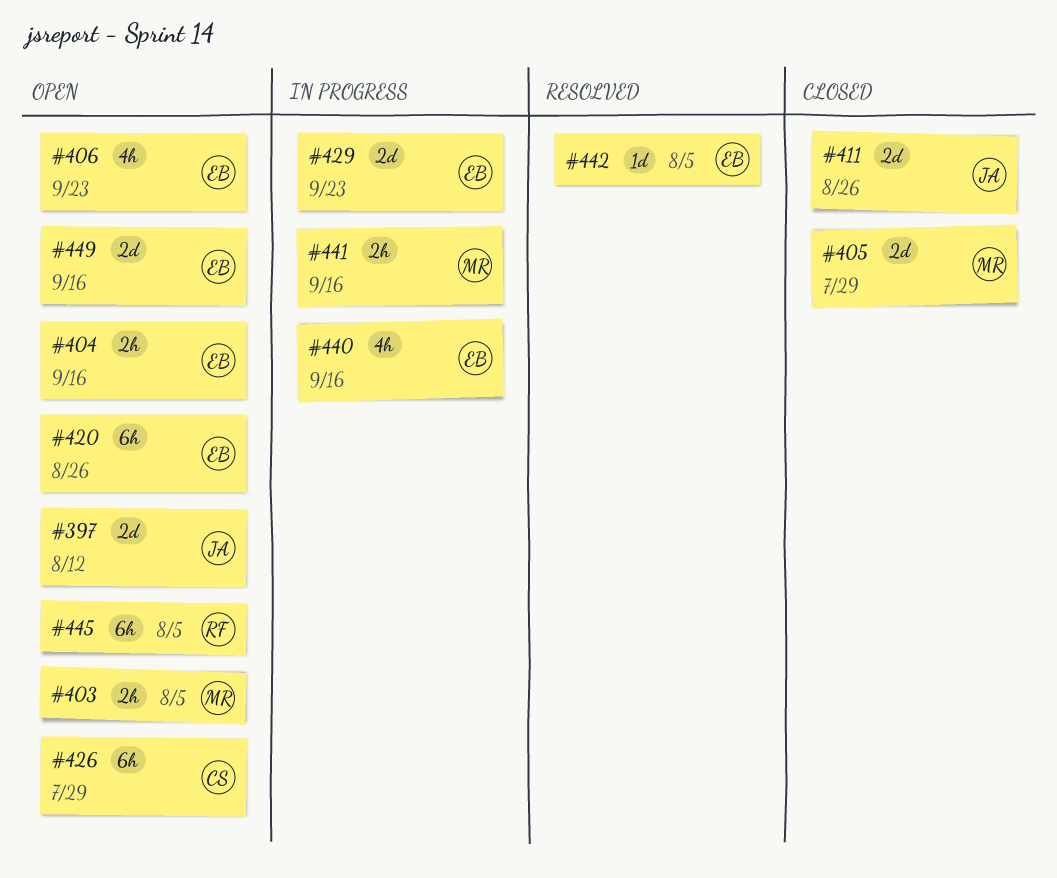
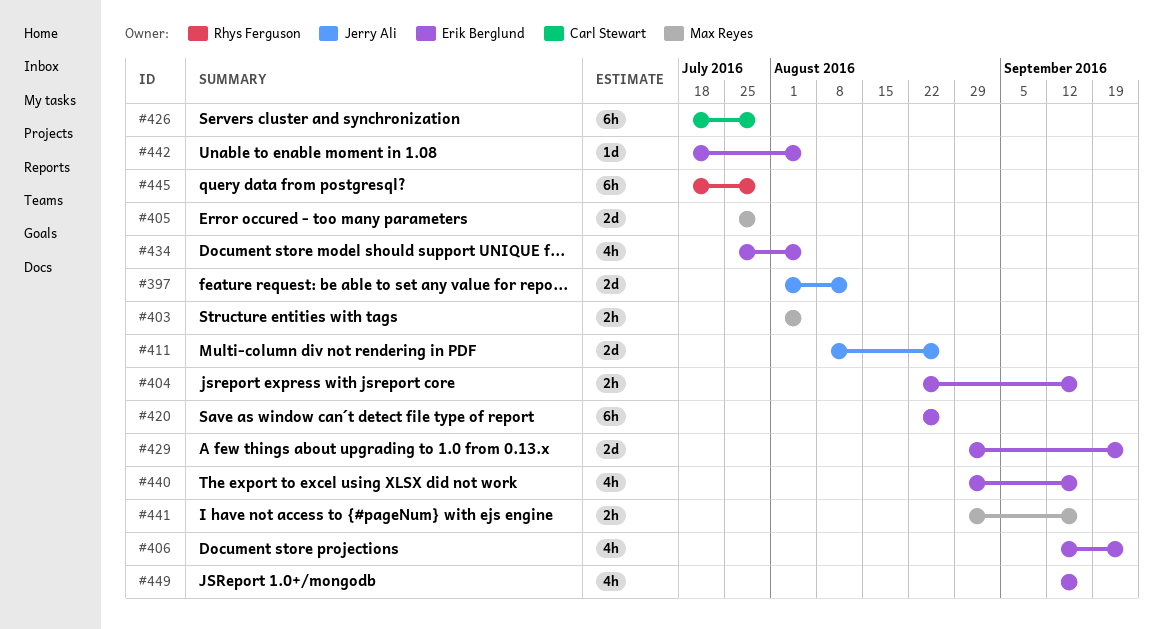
#434: none -> present
#445, due: Aug 5 -> Jul 29
#449, estimate: 2d -> 4h

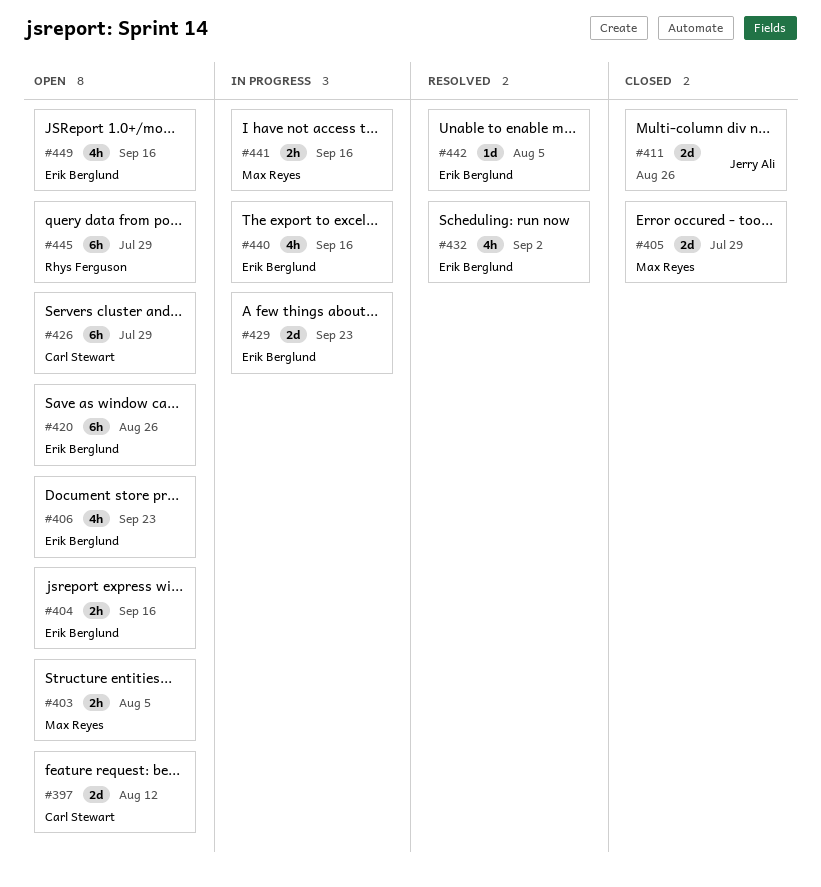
#397, owner: Jerry Ali -> Carl Stewart
#432: none -> present
#434: present -> none

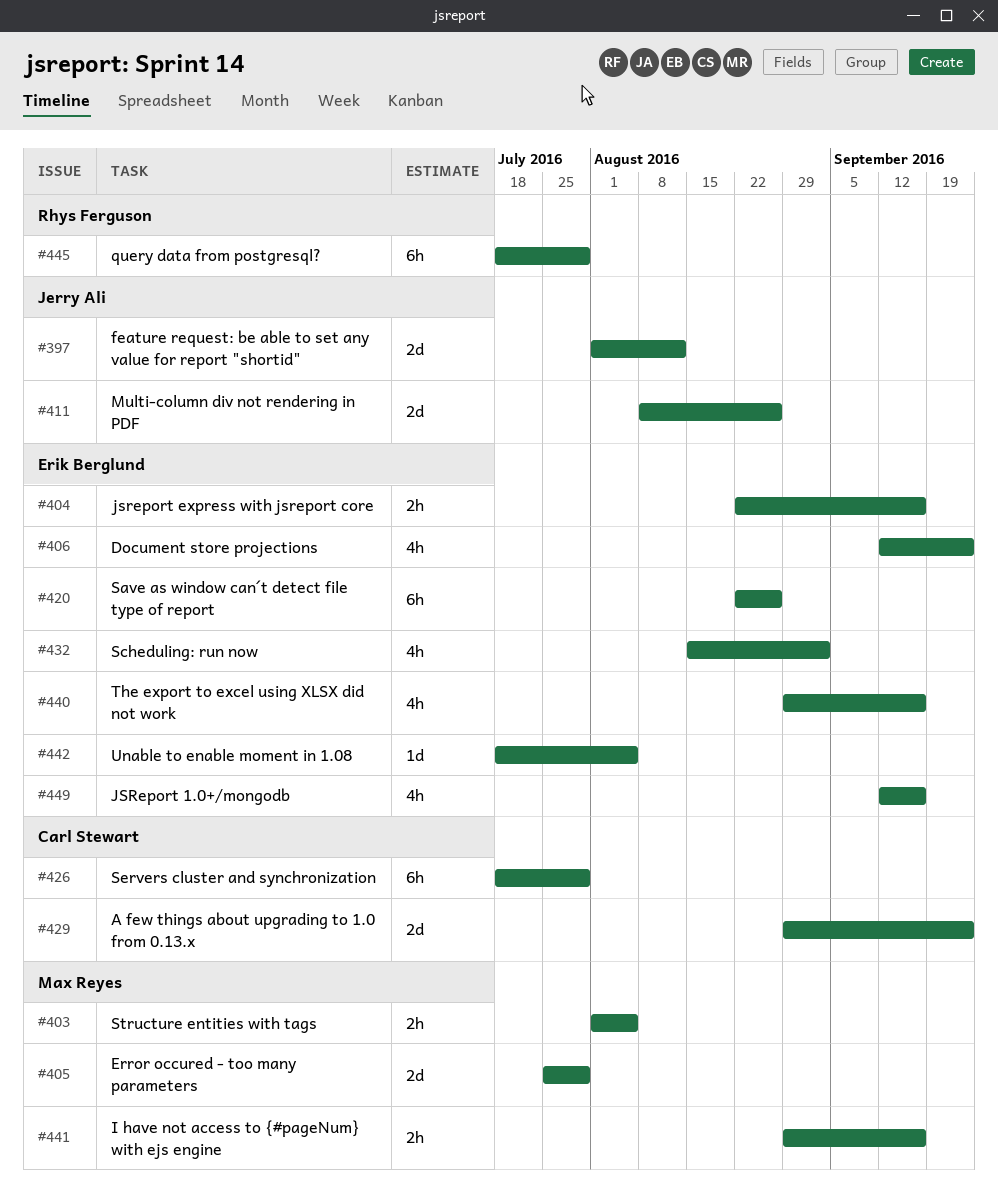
#397, owner: Carl Stewart -> Jerry Ali
#429, owner: Erik Berglund -> Carl Stewart

